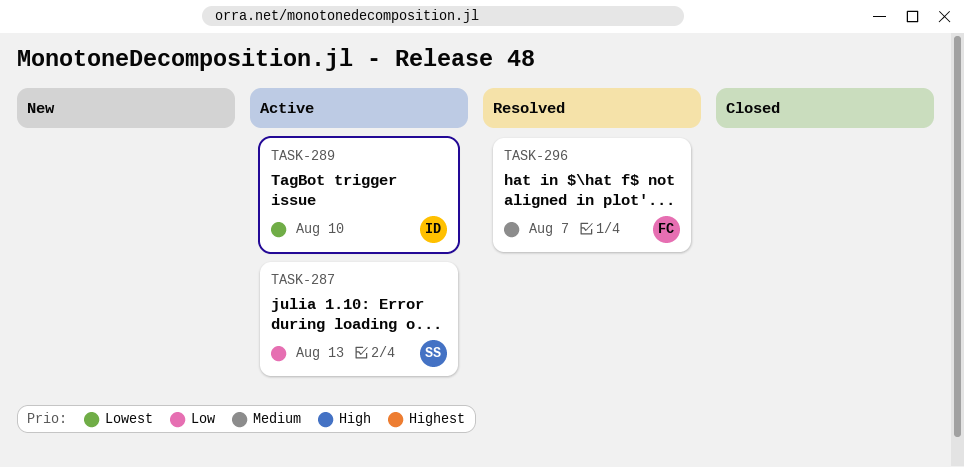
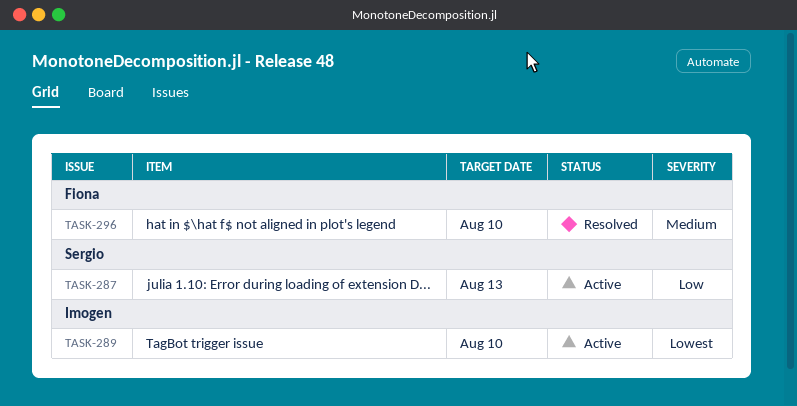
TASK-296, due: Aug 7 -> Aug 10

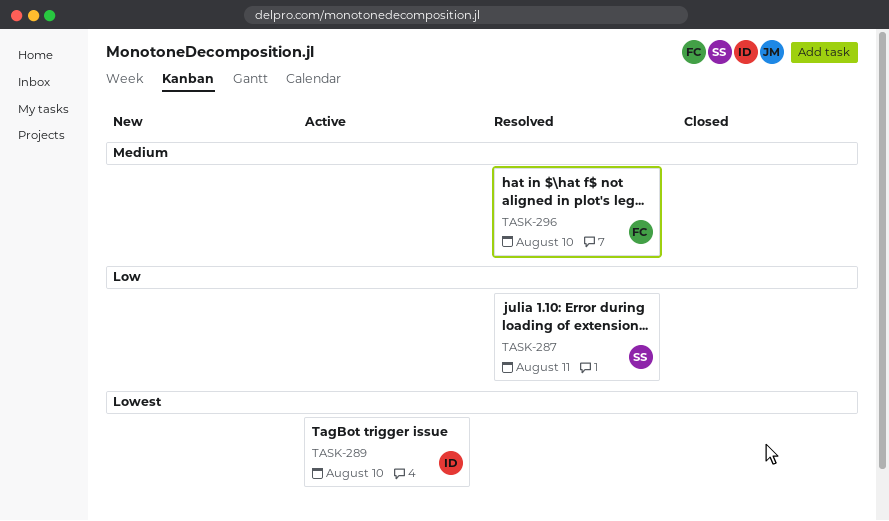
TASK-287, status: Active -> Resolved
TASK-287, due: Aug 13 -> Aug 11

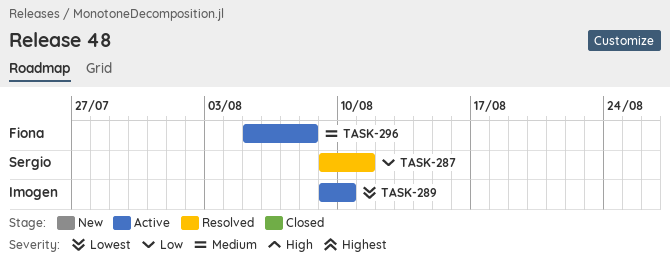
TASK-296, status: Resolved -> Active
TASK-296, due: Aug 10 -> Aug 8

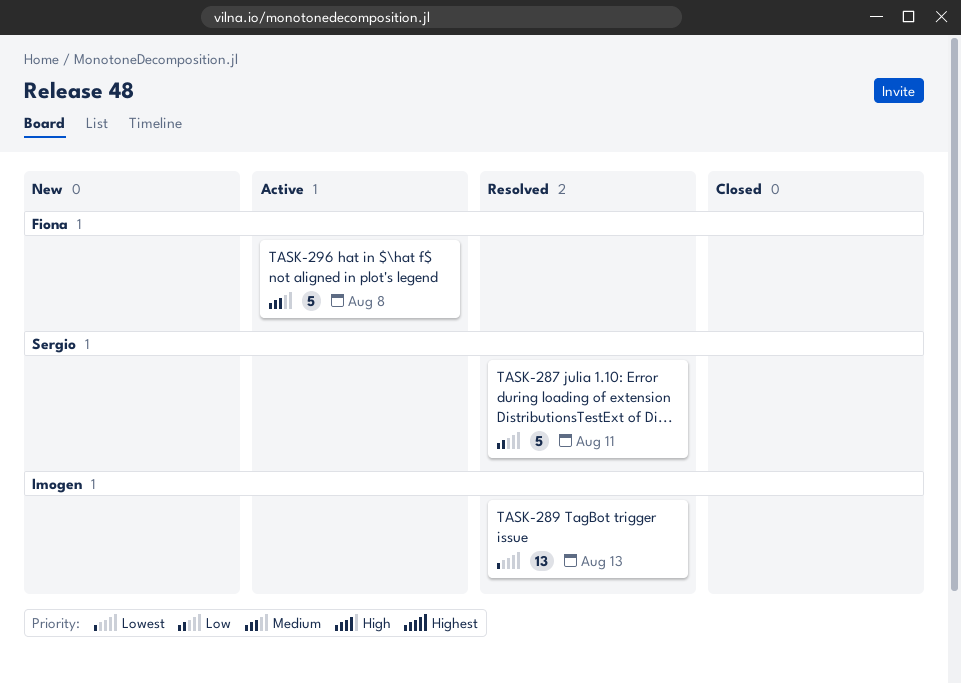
TASK-289, status: Active -> Resolved
TASK-289, due: Aug 10 -> Aug 13

